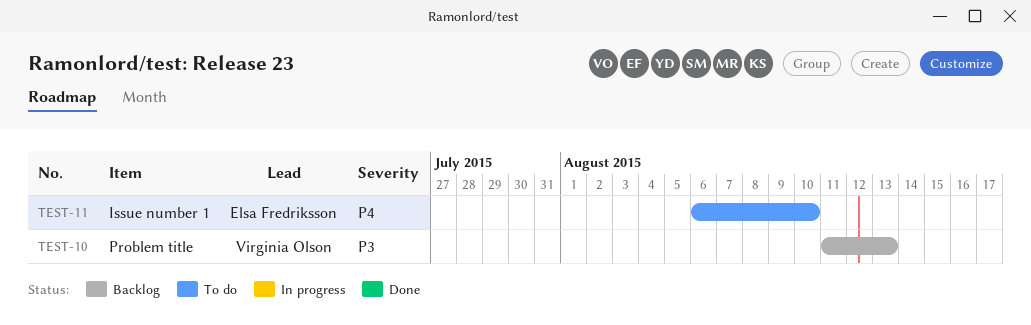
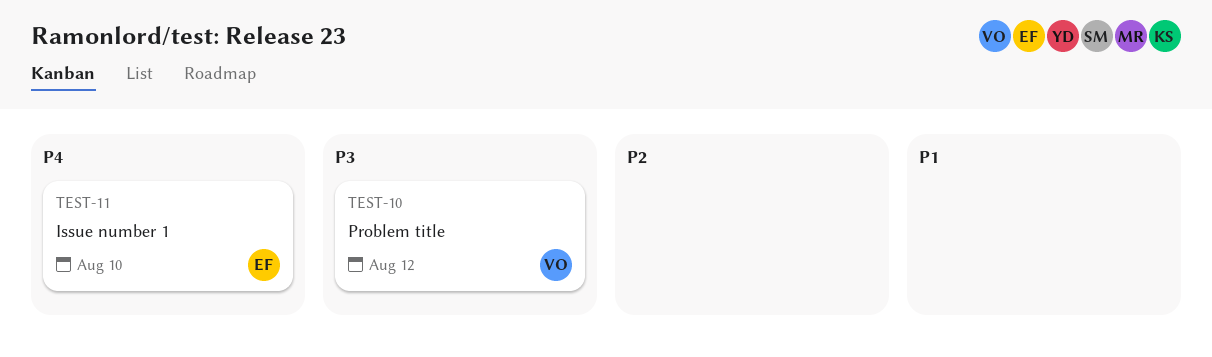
TEST-10, due: Aug 13 -> Aug 12

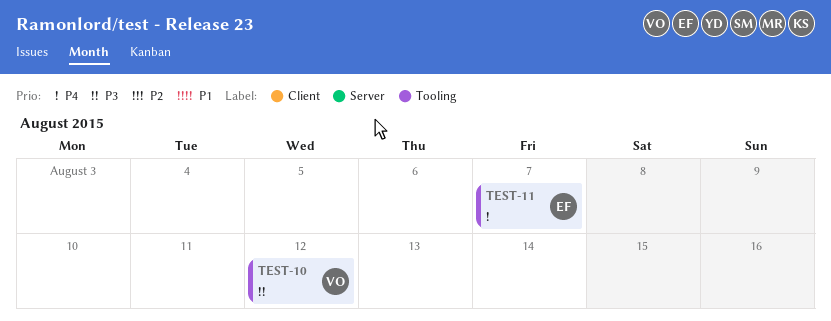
TEST-11, due: Aug 10 -> Aug 7

